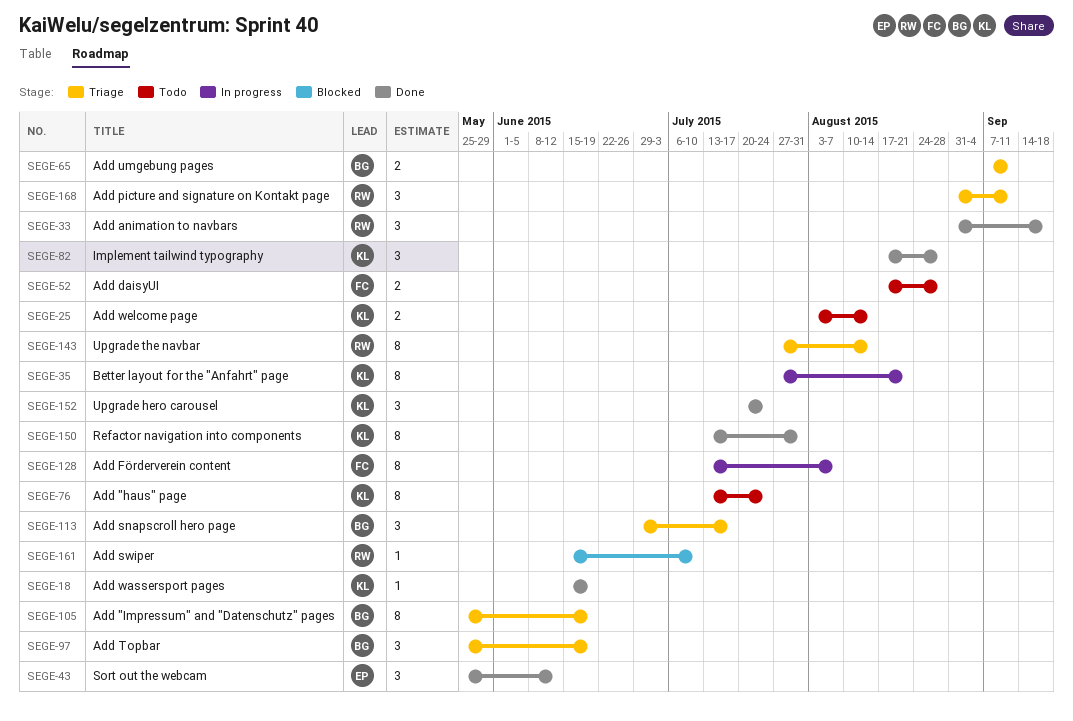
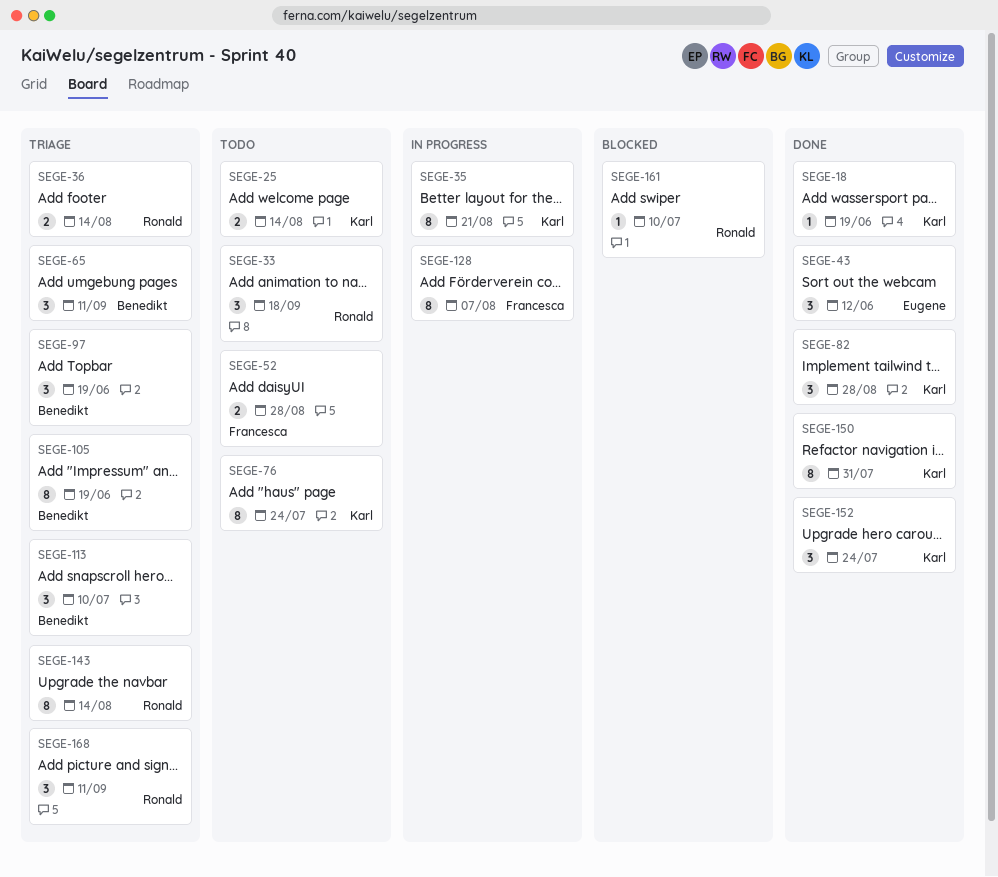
SEGE-33, status: Done -> Todo
SEGE-36: none -> present
SEGE-65, estimate: 2 -> 3
SEGE-113, due: Jul 17 -> Jul 10

